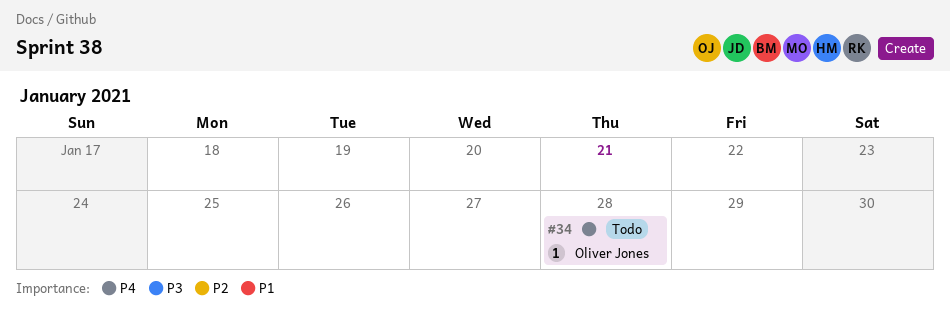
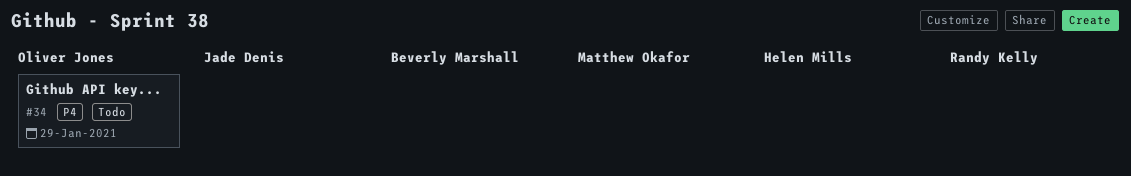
#34, due: Jan 28 -> Jan 29

